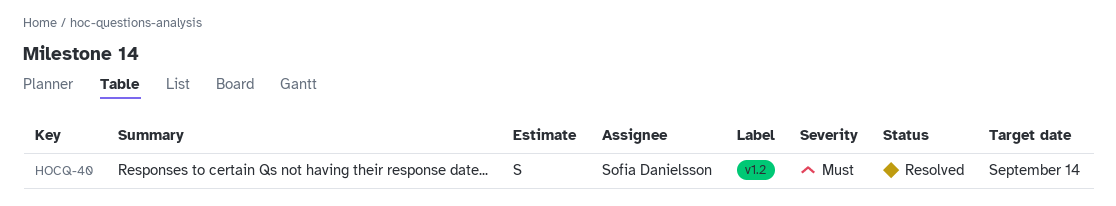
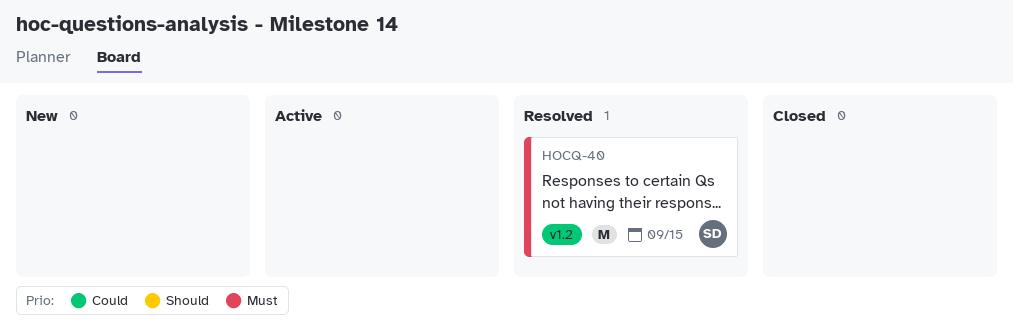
HOCQ-40, estimate: S -> M
HOCQ-40, due: Sep 14 -> Sep 15

